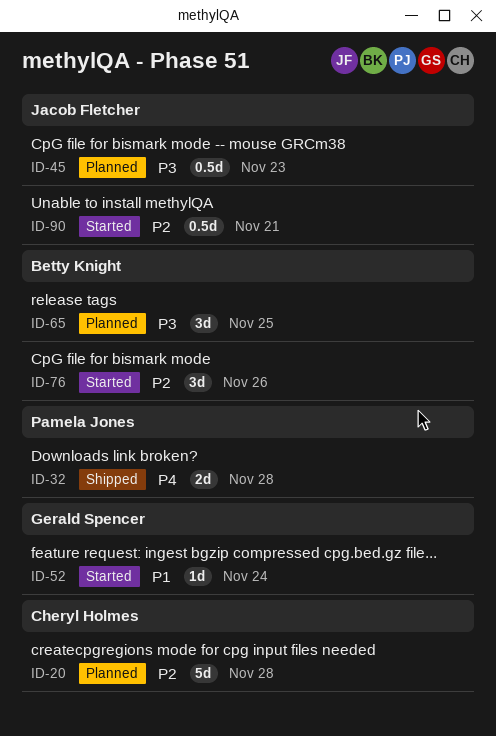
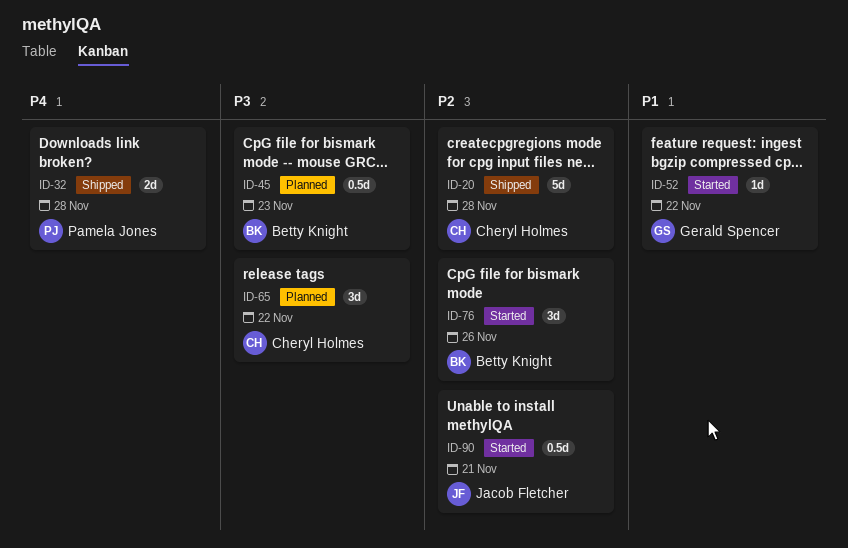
ID-20, status: Planned -> Shipped
ID-45, owner: Jacob Fletcher -> Betty Knight
ID-52, due: Nov 24 -> Nov 22
ID-65, owner: Betty Knight -> Cheryl Holmes
ID-65, due: Nov 25 -> Nov 22

